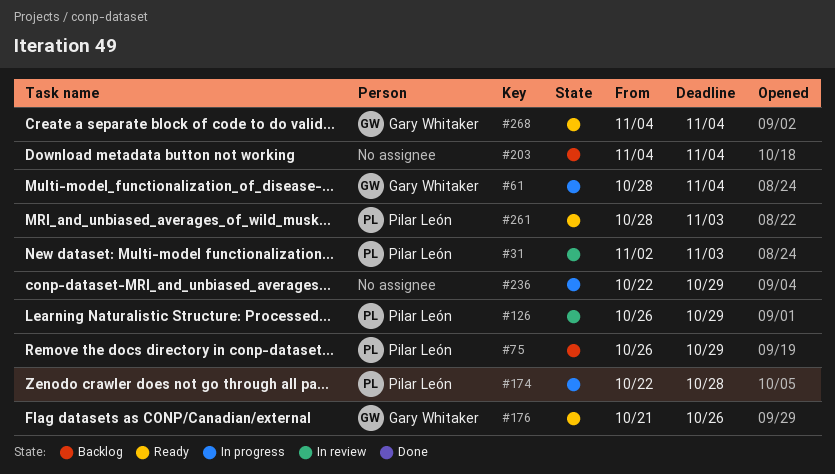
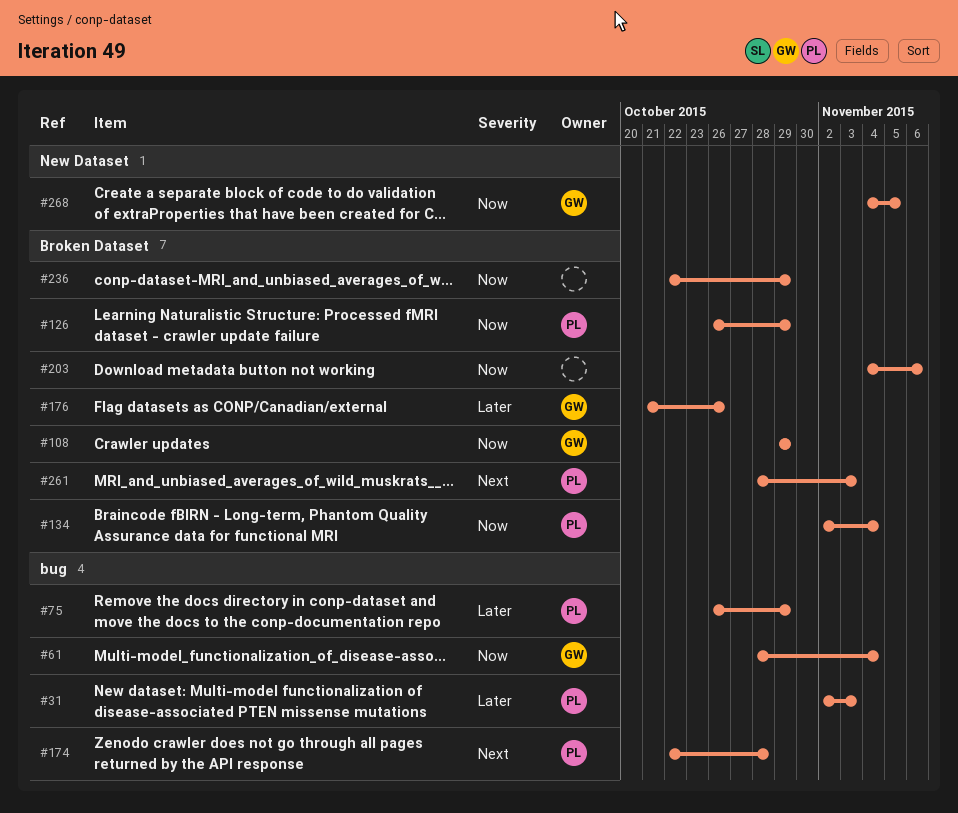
#108: none -> present
#134: none -> present
#203, due: Nov 4 -> Nov 6
#268, due: Nov 4 -> Nov 5

